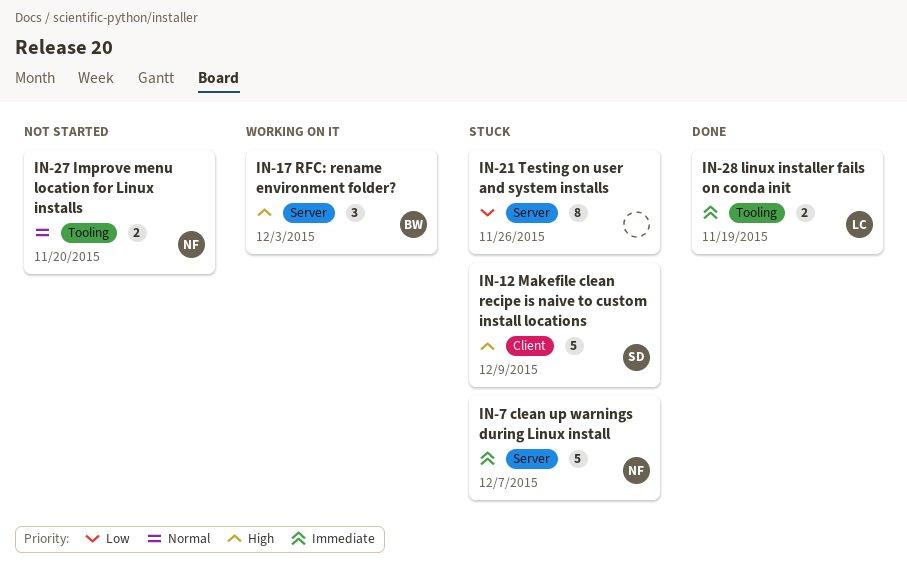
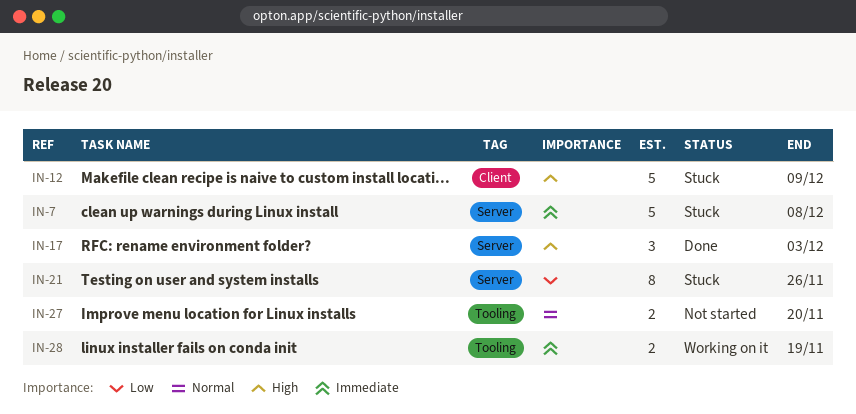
IN-7, due: Dec 7 -> Dec 8
IN-17, status: Working on it -> Done
IN-28, status: Done -> Working on it

